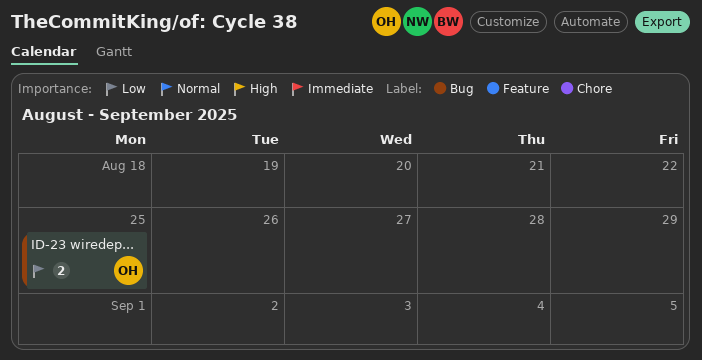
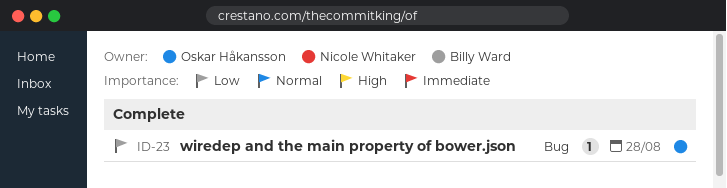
ID-23, estimate: 2 -> 1
ID-23, due: Aug 25 -> Aug 28

